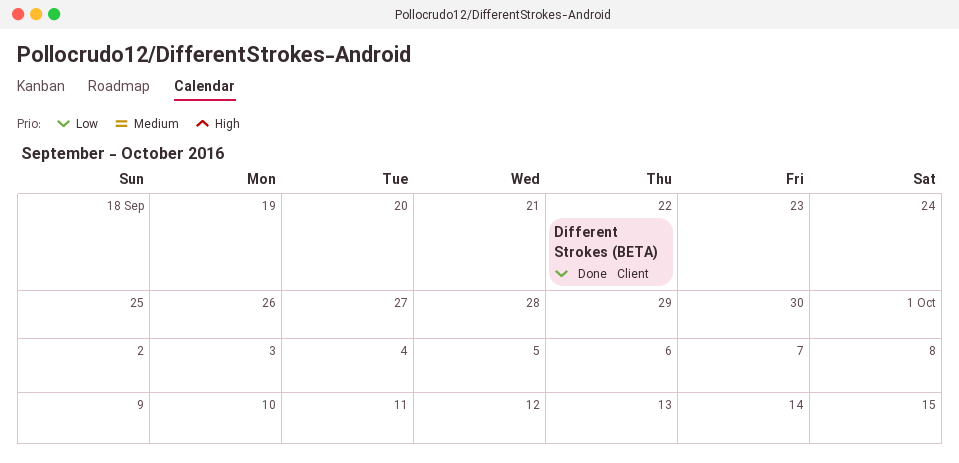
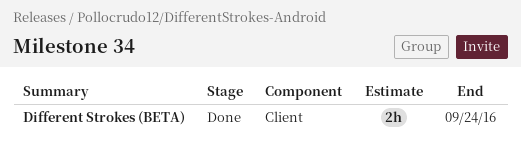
Different Strokes (BETA), due: Sep 22 -> Sep 24

